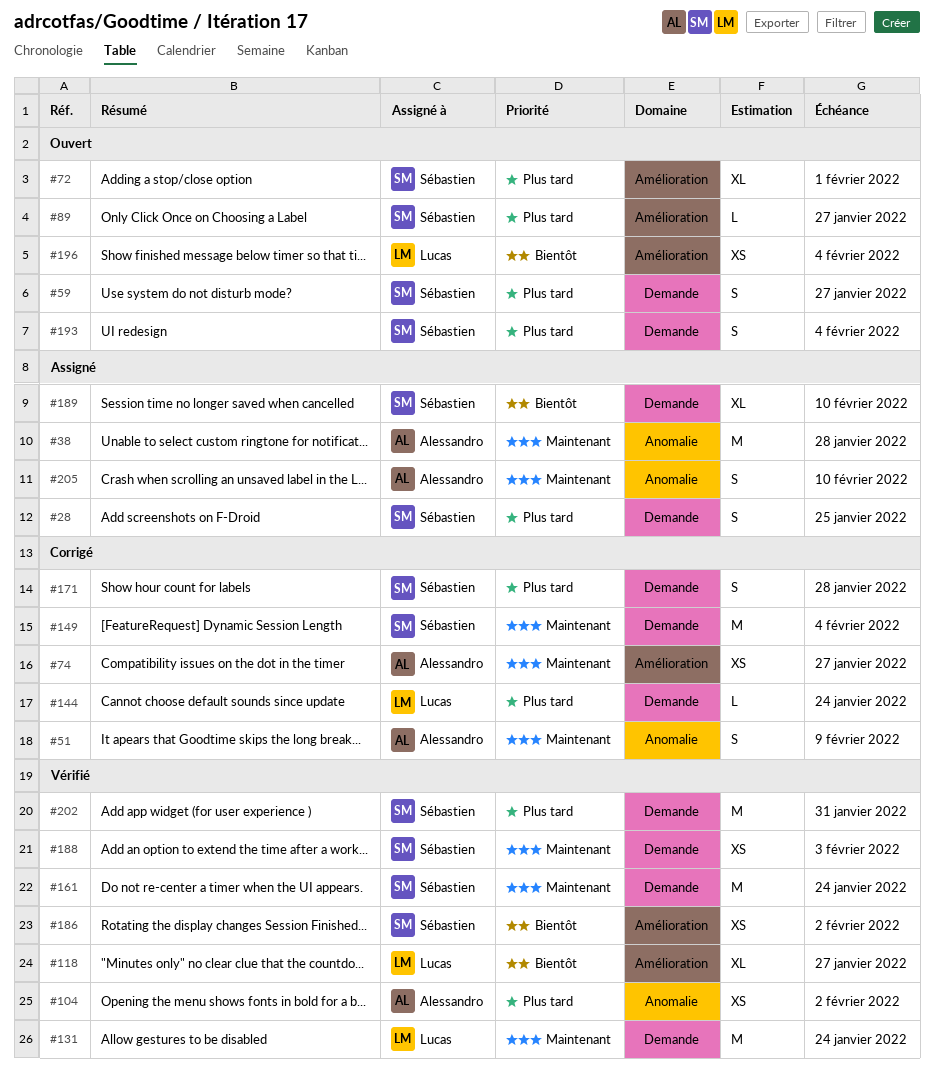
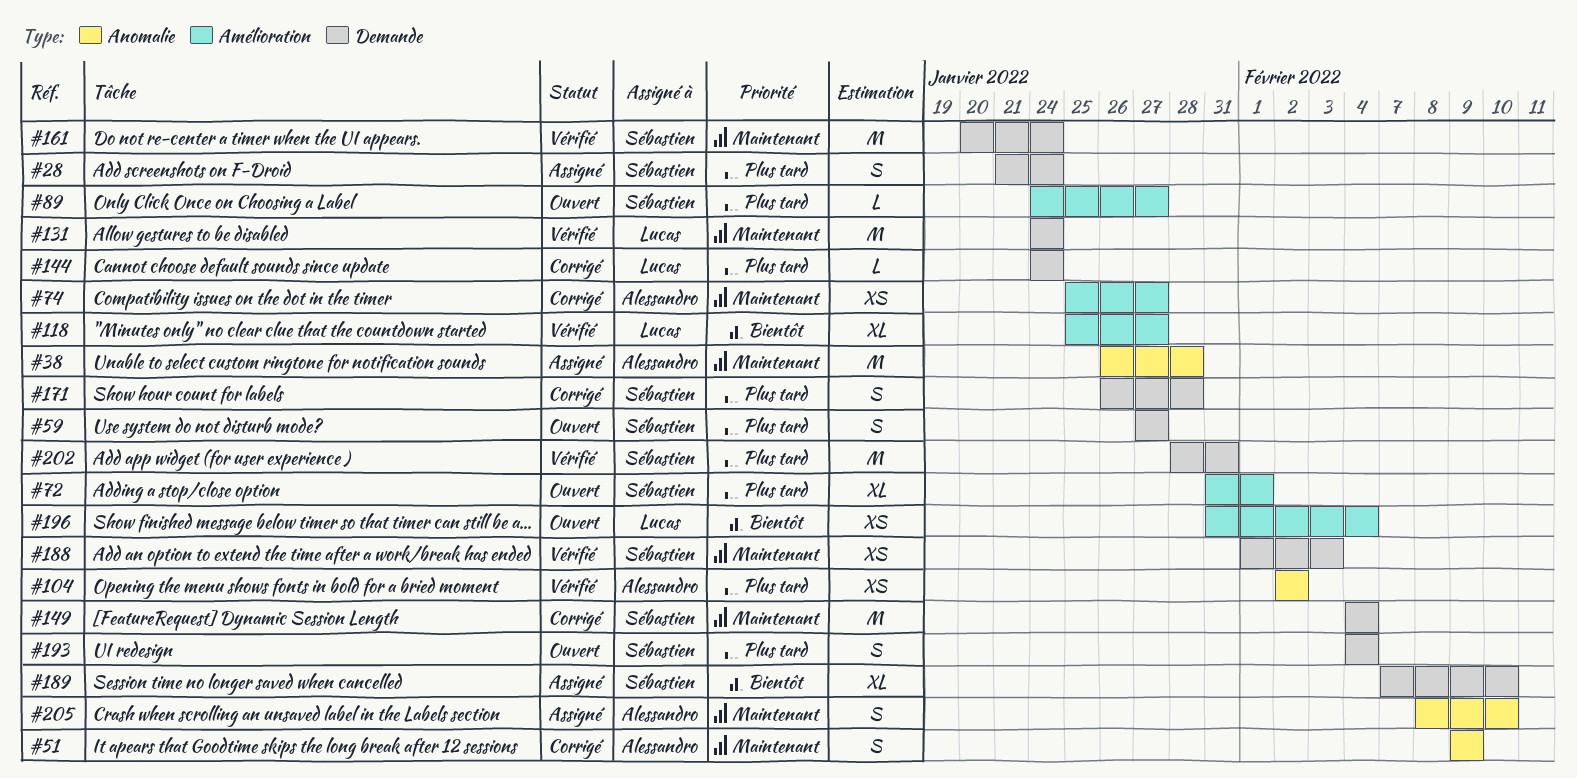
#28, due: Jan 25 -> Jan 24
#186: present -> none

